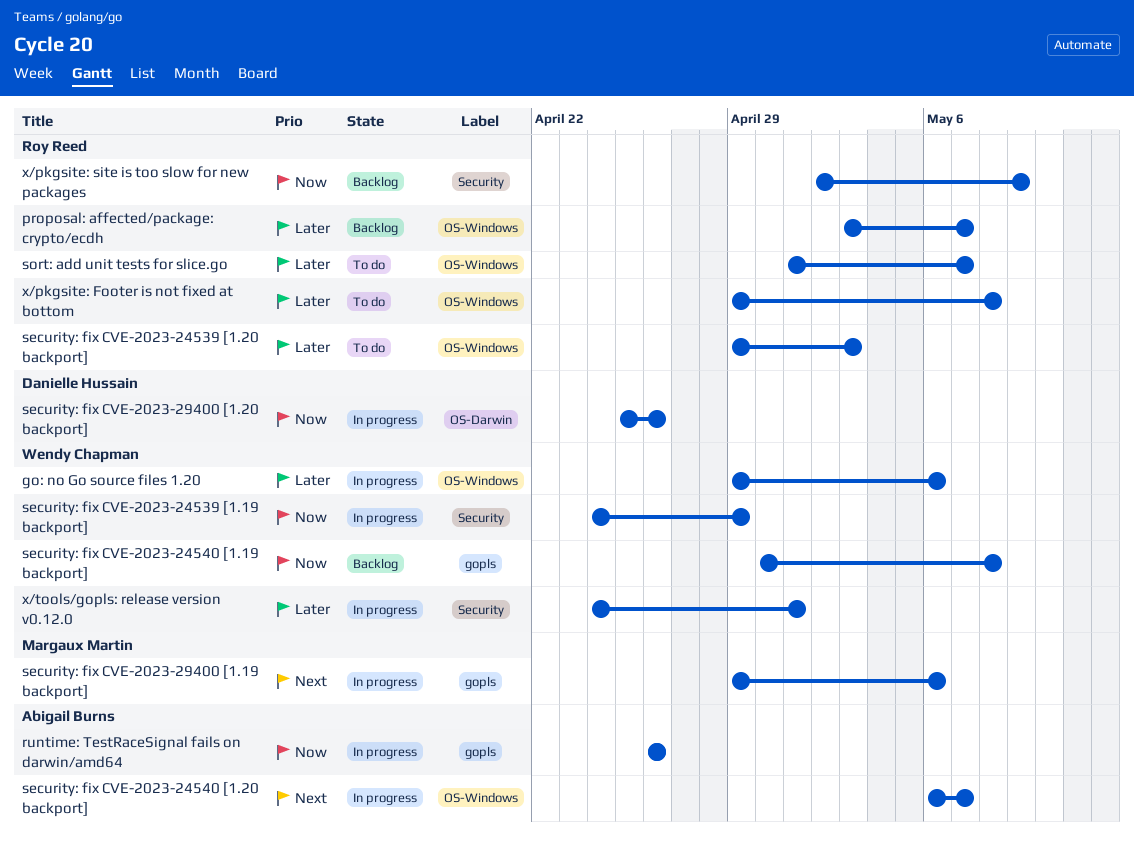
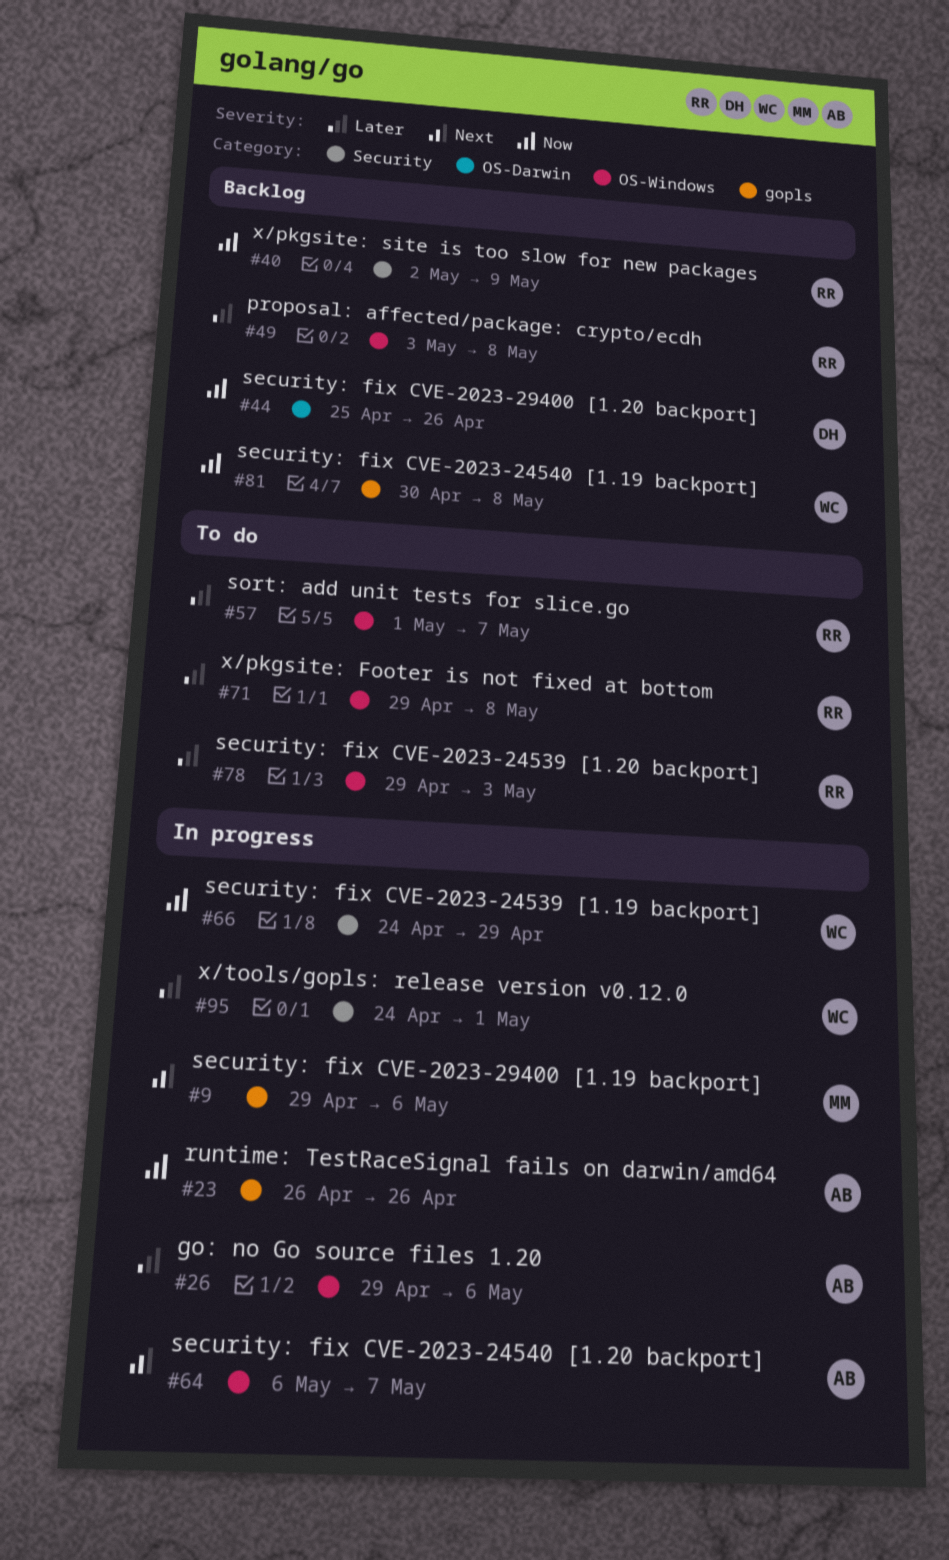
go: no Go source files 1.20, owner: Wendy Chapman -> Abigail Burns
proposal: affected/package: crypto/ecdh, due: May 7 -> May 8
security: fix CVE-2023-29400 [1.20 backport], status: In progress -> Backlog

